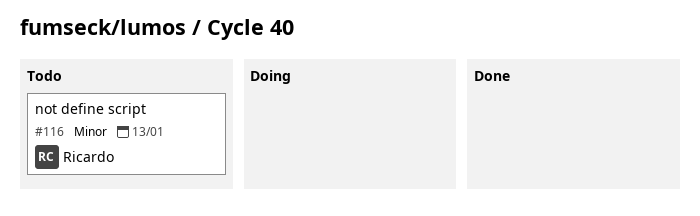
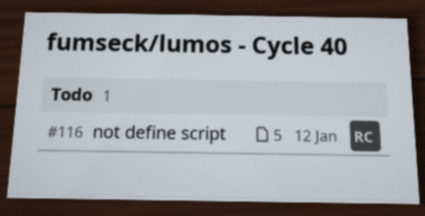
#116, due: Jan 13 -> Jan 12

